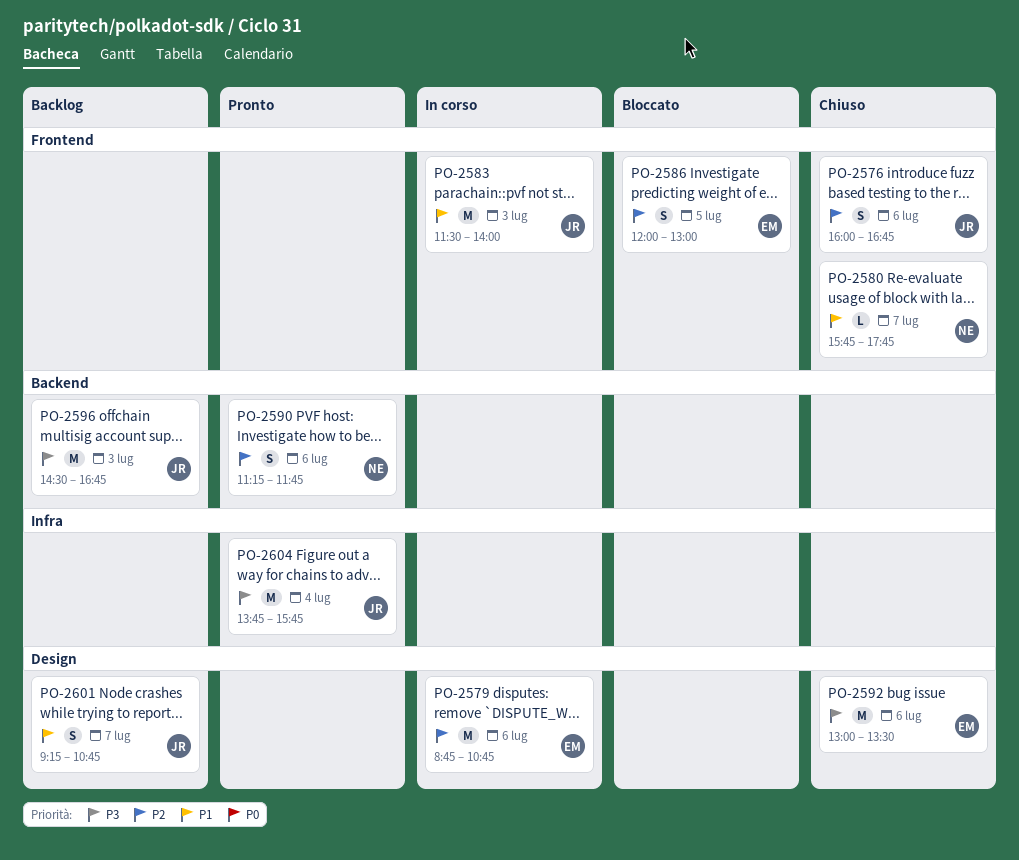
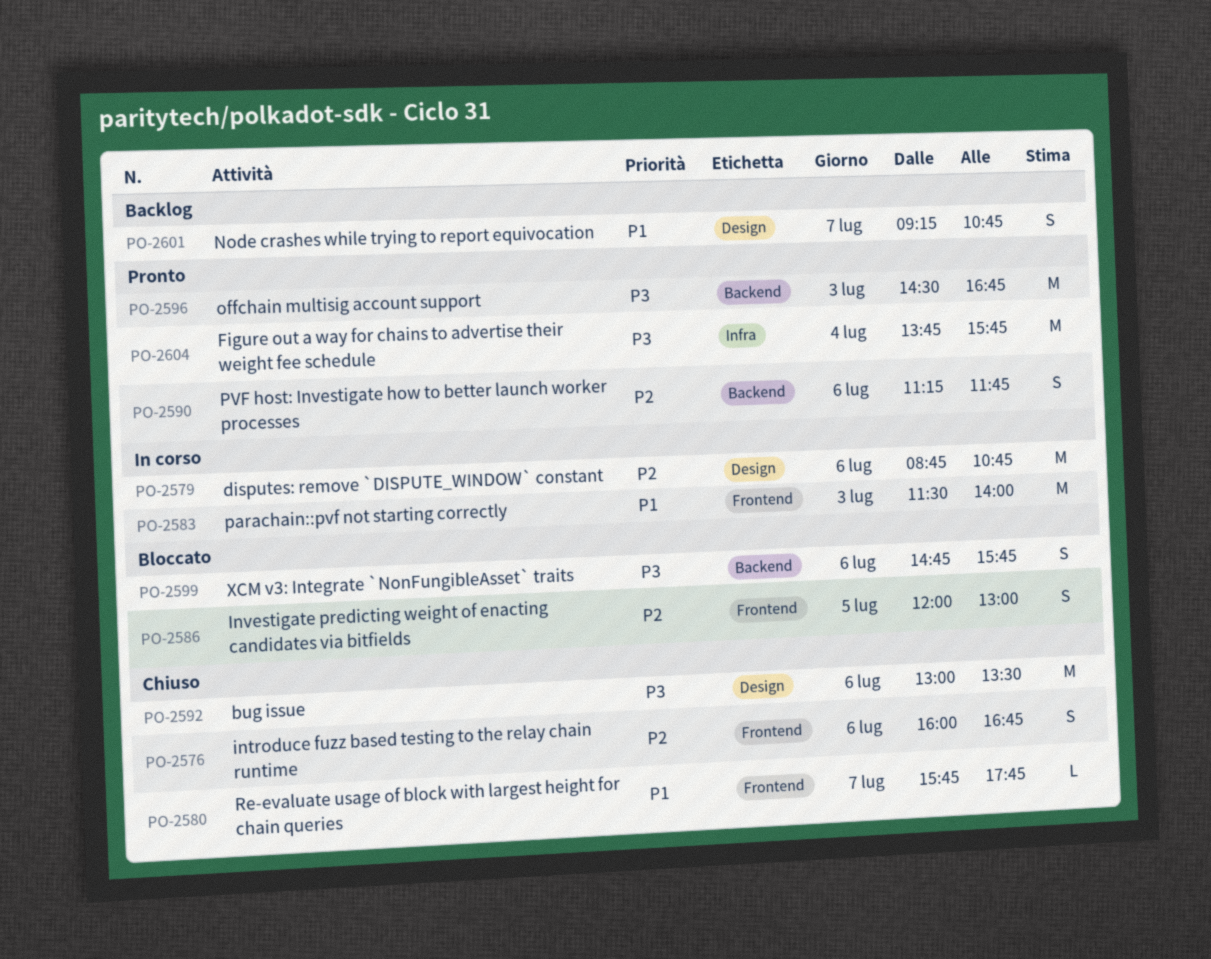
PO-2596, status: Backlog -> Pronto
PO-2599: none -> present

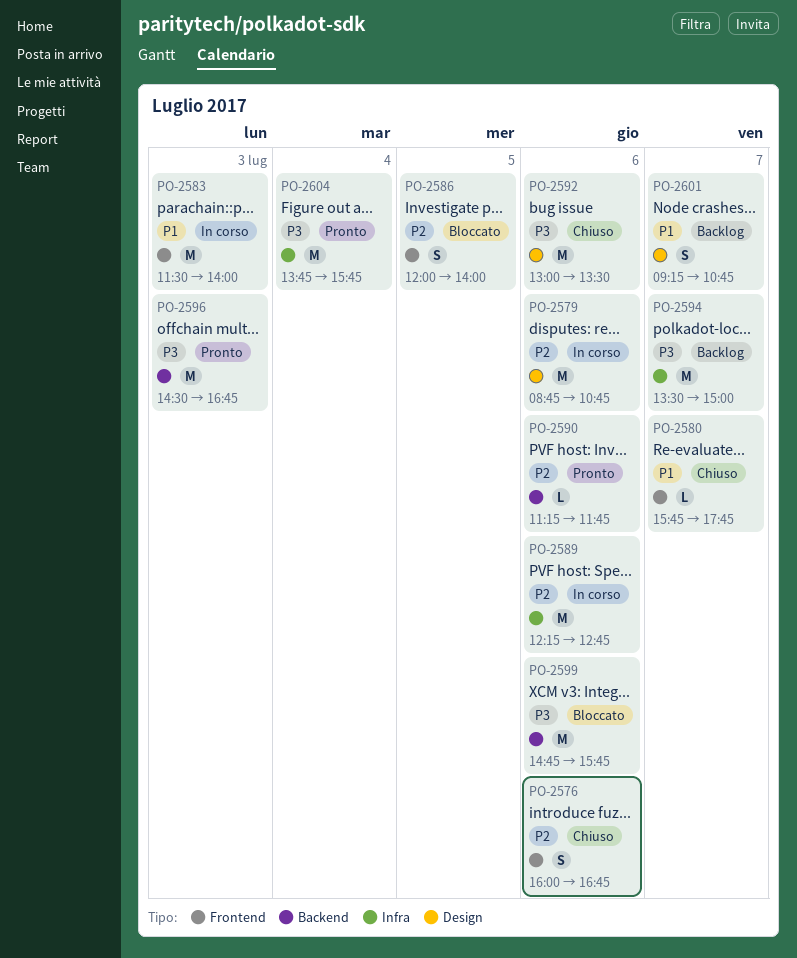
PO-2586, ends: 13:00 -> 14:00
PO-2589: none -> present
PO-2590, estimate: S -> L
PO-2594: none -> present
PO-2599, estimate: S -> M

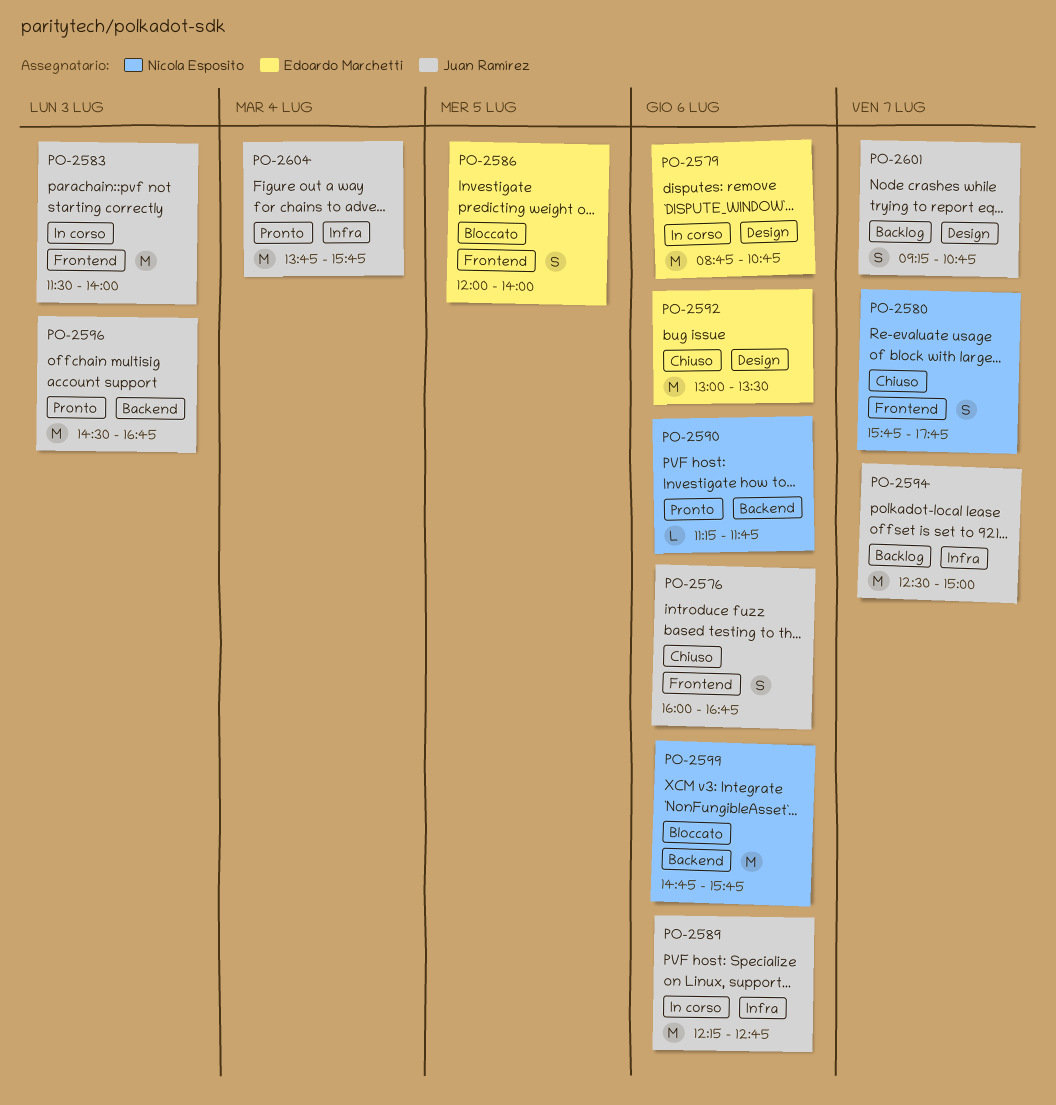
PO-2580, estimate: L -> S
PO-2594, begins: 13:30 -> 12:30

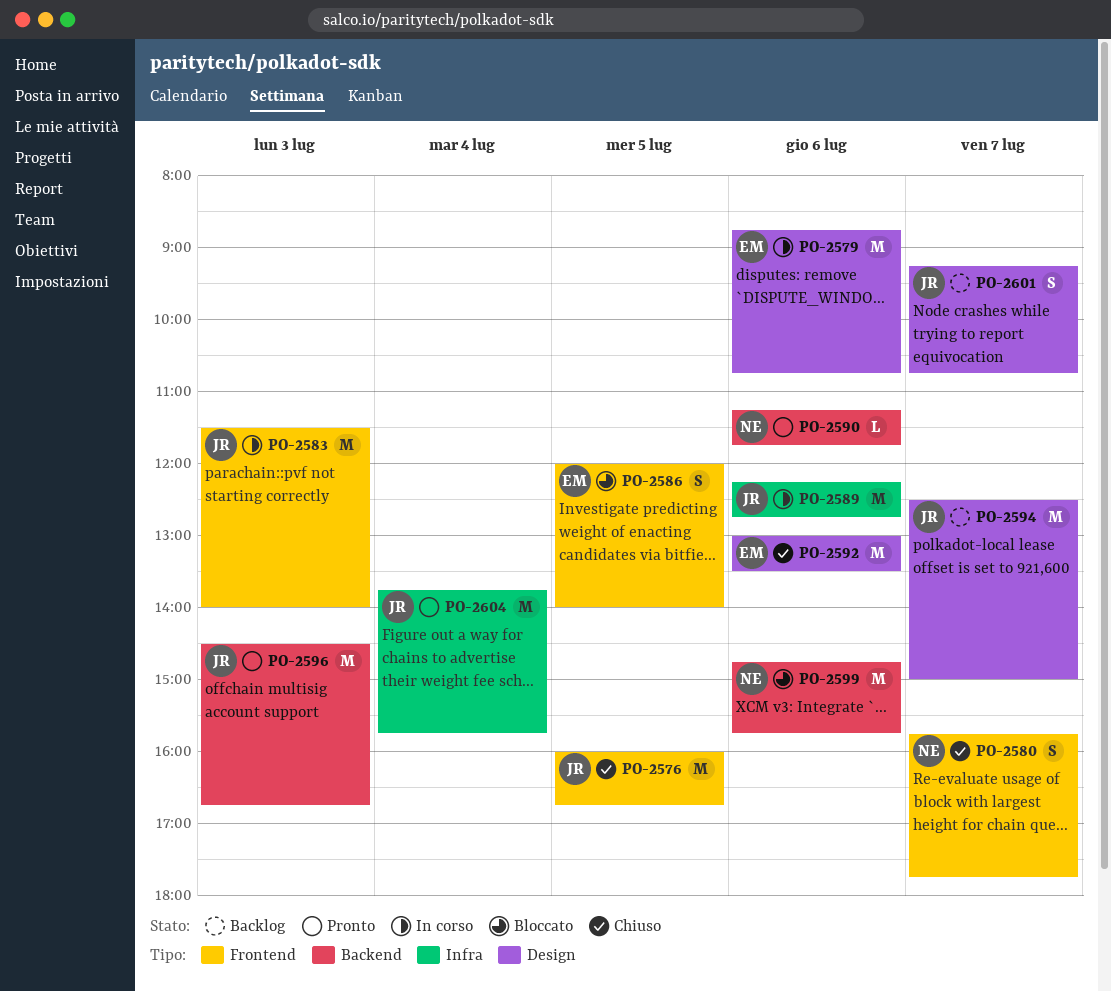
PO-2576, estimate: S -> M
PO-2576, day: Jul 6 -> Jul 5
PO-2594, label: Infra -> Design

